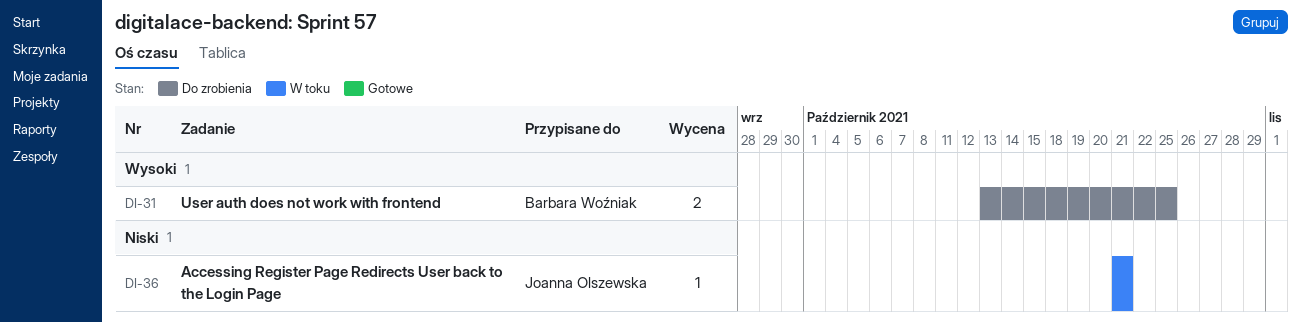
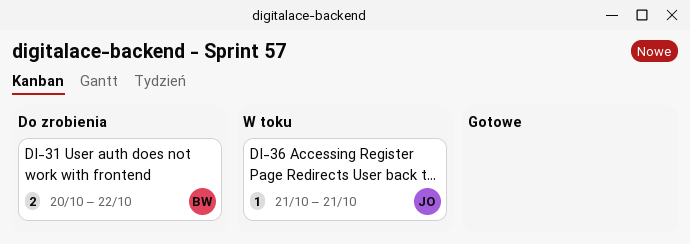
DI-31, start: Oct 13 -> Oct 20
DI-31, due: Oct 25 -> Oct 22

